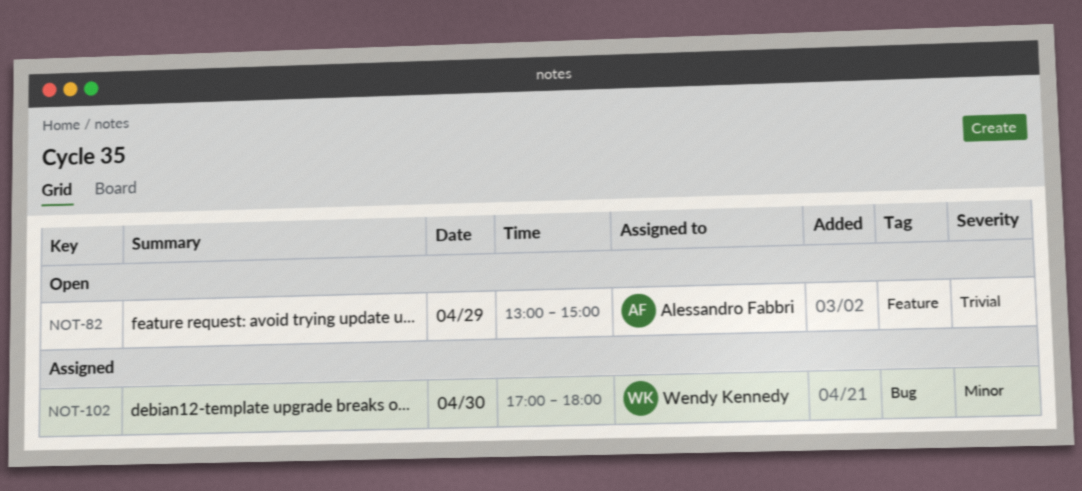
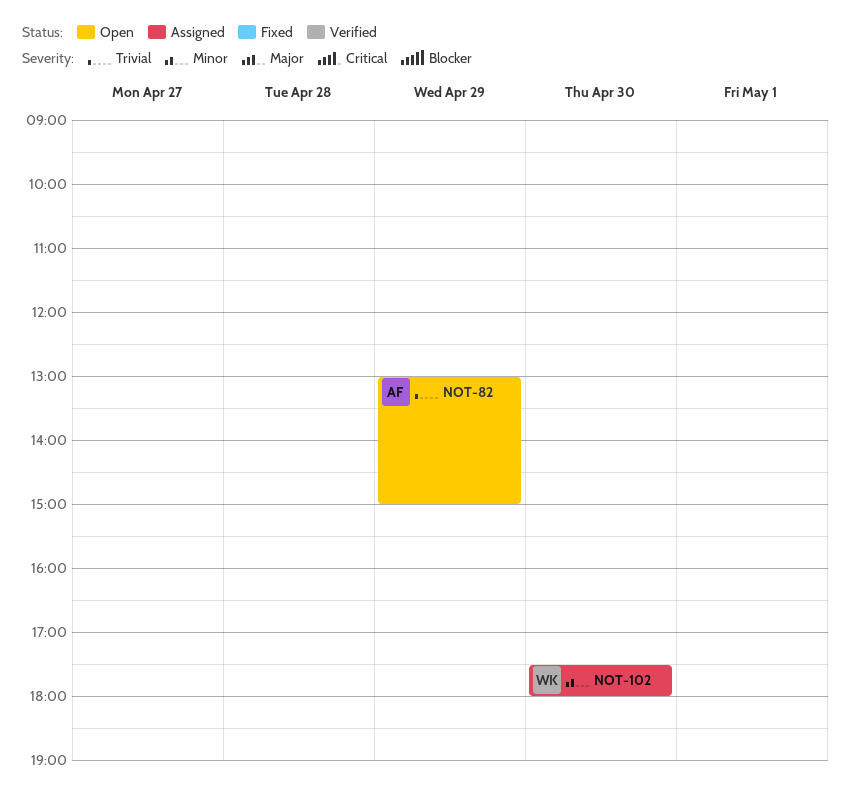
NOT-102, begins: 17:00 -> 17:30

